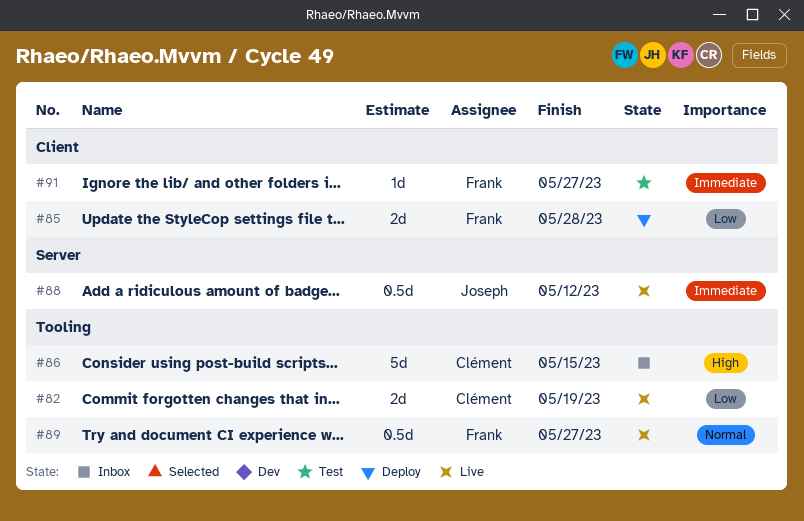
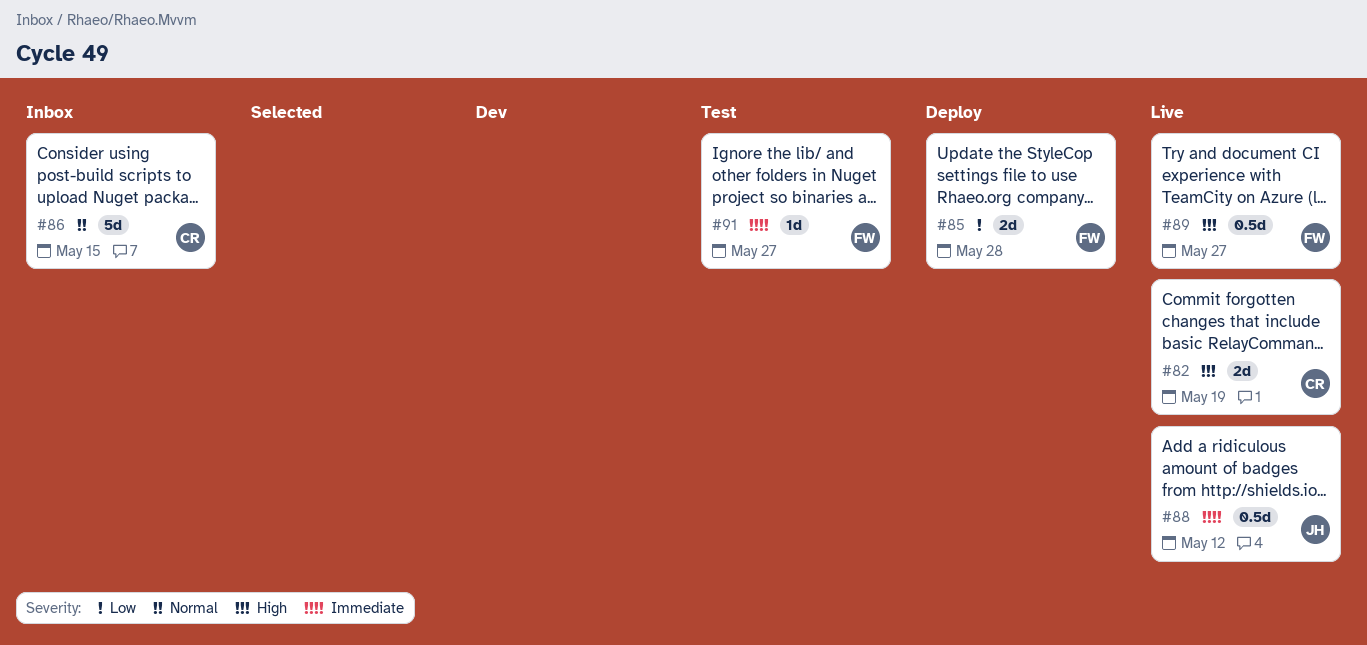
#82, priority: Low -> High
#86, priority: High -> Normal
#89, priority: Normal -> High

